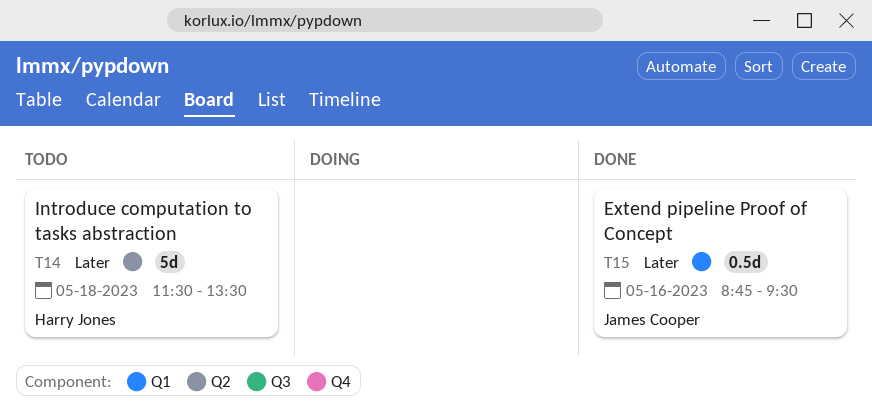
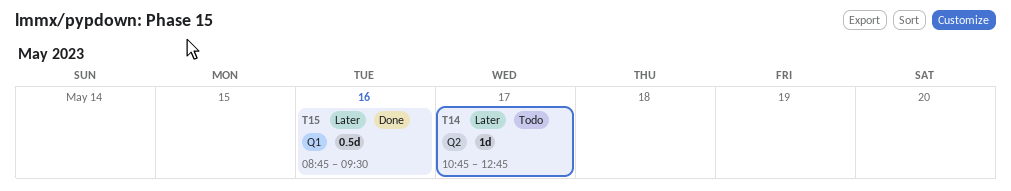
T14, estimate: 5d -> 1d
T14, day: May 18 -> May 17
T14, begins: 11:30 -> 10:45
T14, ends: 13:30 -> 12:45

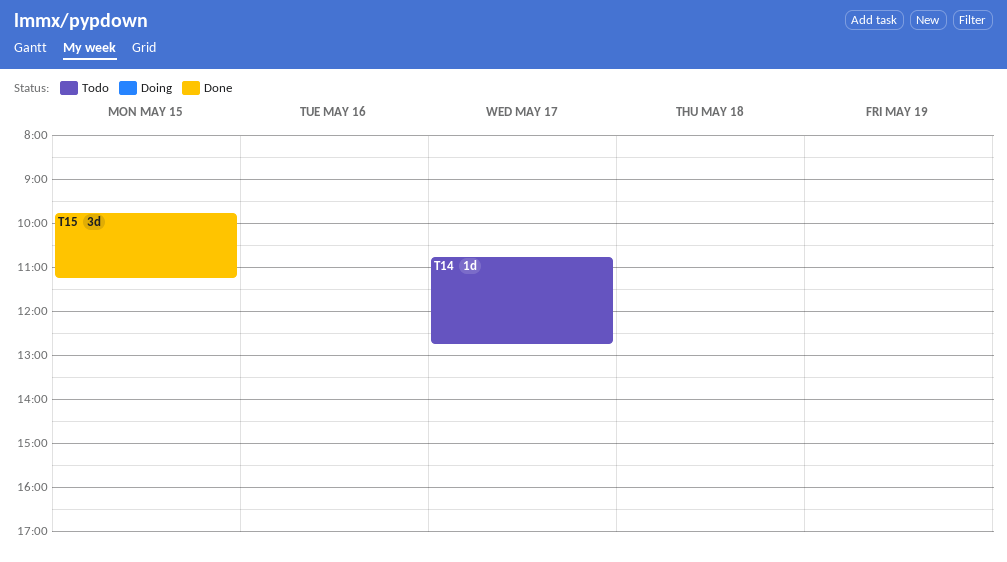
T15, estimate: 0.5d -> 3d
T15, day: May 16 -> May 15
T15, begins: 08:45 -> 09:45
T15, ends: 09:30 -> 11:15

